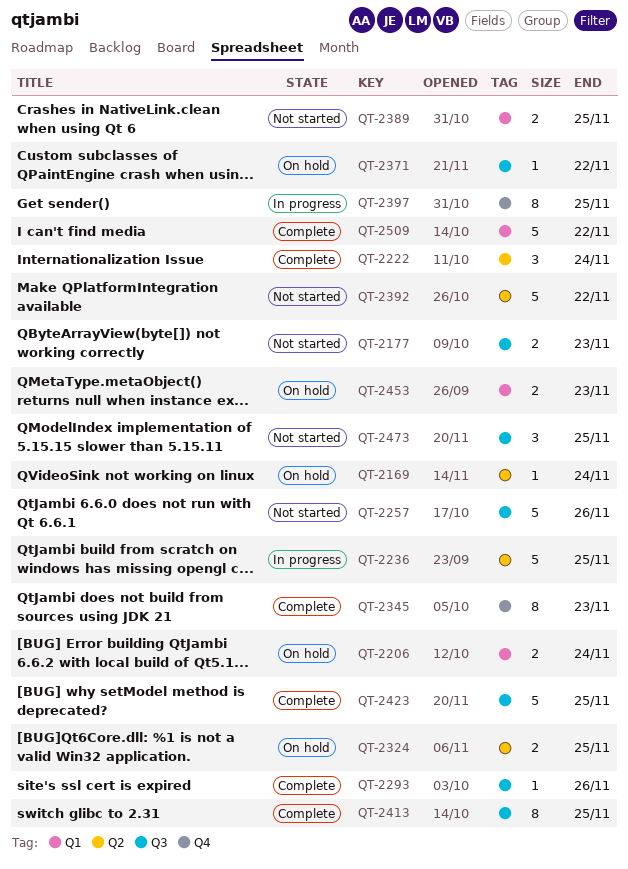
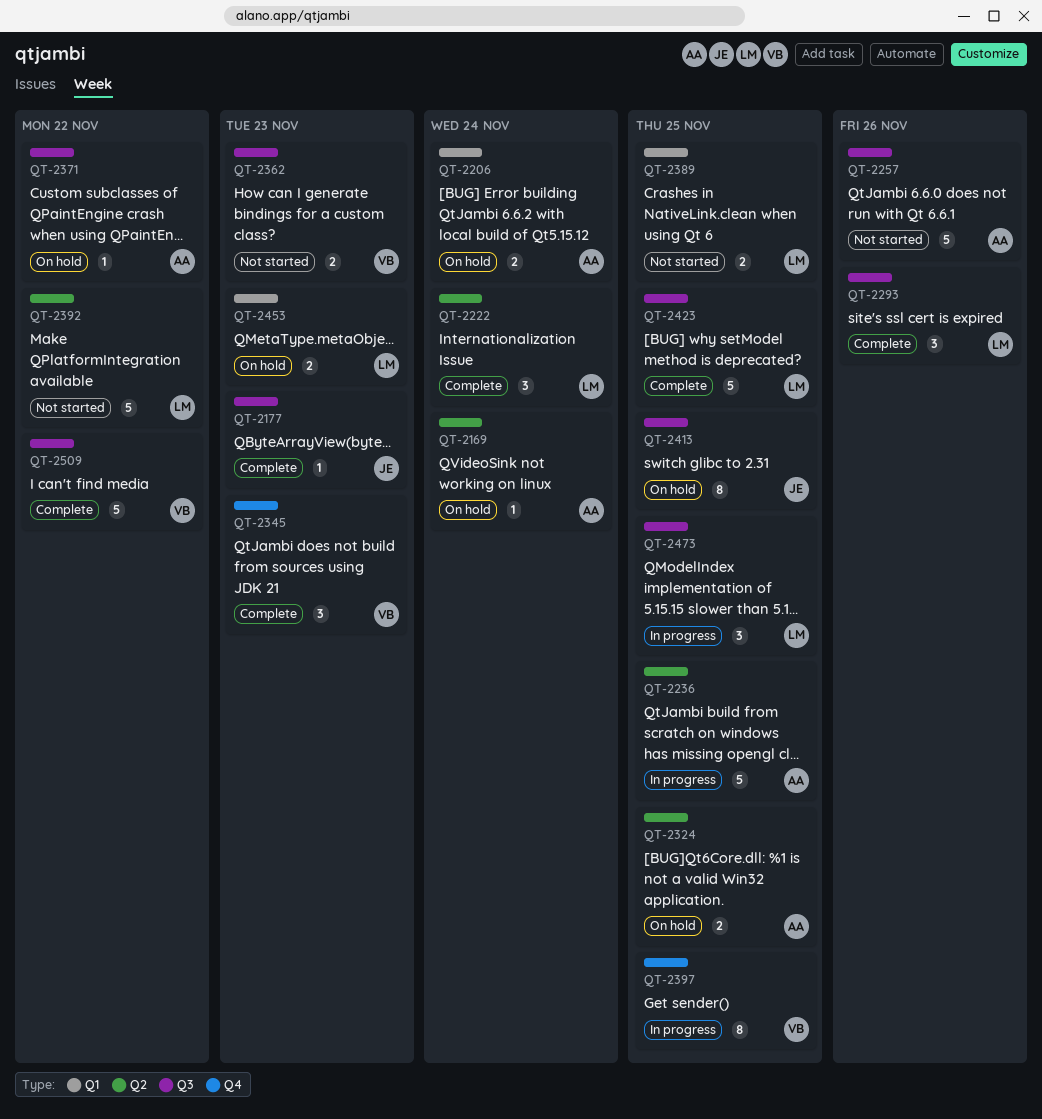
QT-2177, status: Not started -> Complete
QT-2177, estimate: 2 -> 1
QT-2293, estimate: 1 -> 3
QT-2345, estimate: 8 -> 3
QT-2362: none -> present
QT-2413, status: Complete -> On hold
QT-2473, status: Not started -> In progress
QT-2509, label: Q1 -> Q3

